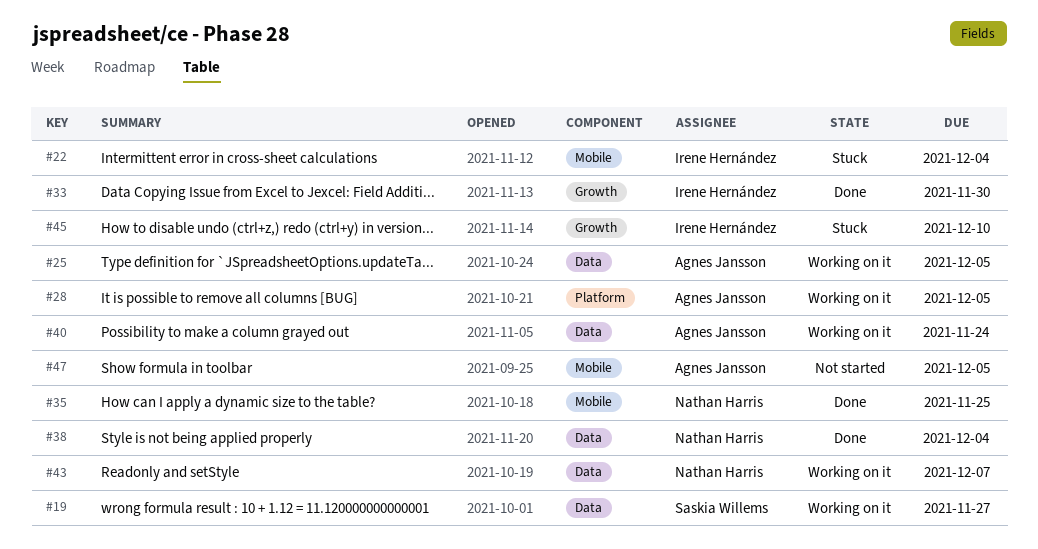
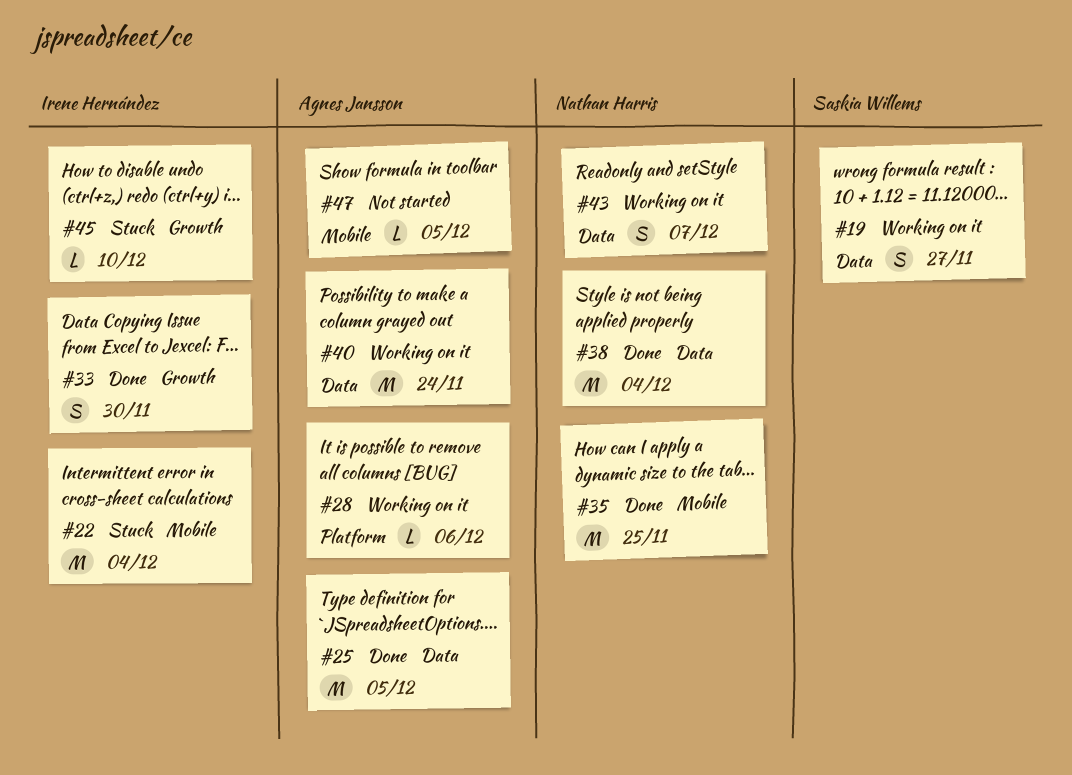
#25, status: Working on it -> Done
#28, due: Dec 5 -> Dec 6

